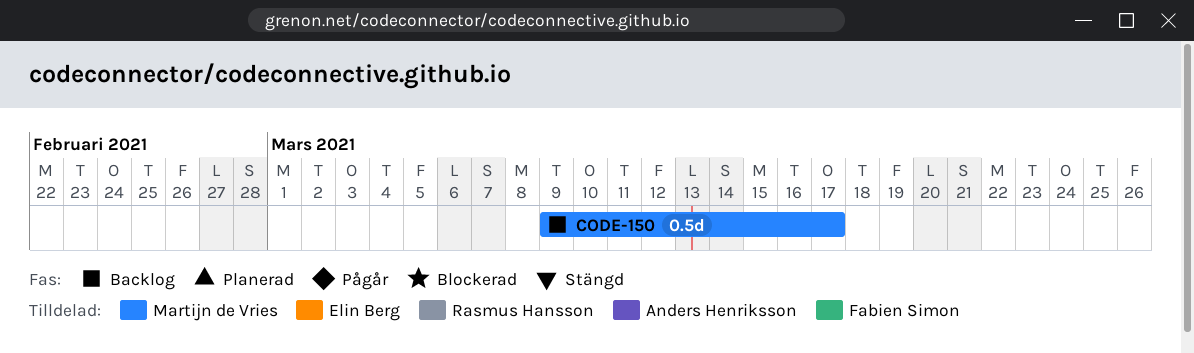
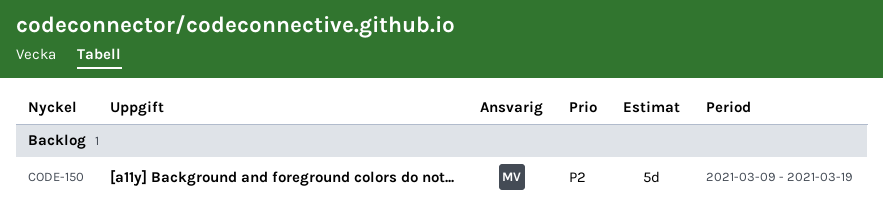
CODE-150, estimate: 0.5d -> 5d
CODE-150, due: Mar 17 -> Mar 19

